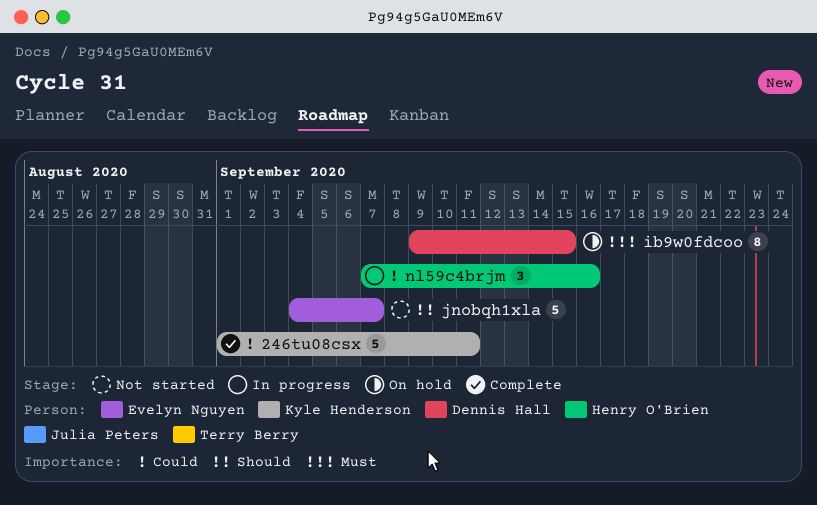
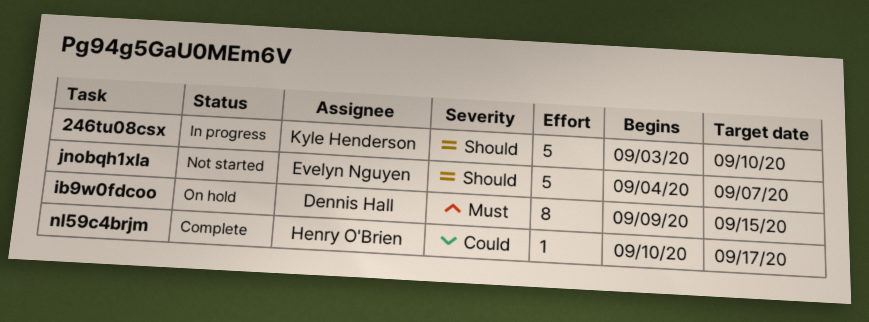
246tu08csx, status: Complete -> In progress
246tu08csx, priority: Could -> Should
246tu08csx, start: Sep 1 -> Sep 3
246tu08csx, due: Sep 11 -> Sep 10
nl59c4brjm, status: In progress -> Complete
nl59c4brjm, estimate: 3 -> 1
nl59c4brjm, start: Sep 7 -> Sep 10
nl59c4brjm, due: Sep 16 -> Sep 17

